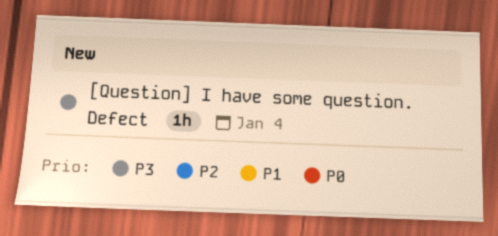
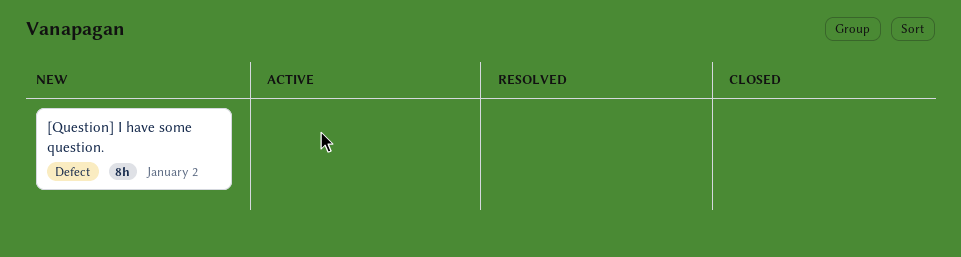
[Question] I have some question., estimate: 1h -> 8h
[Question] I have some question., due: Jan 4 -> Jan 2

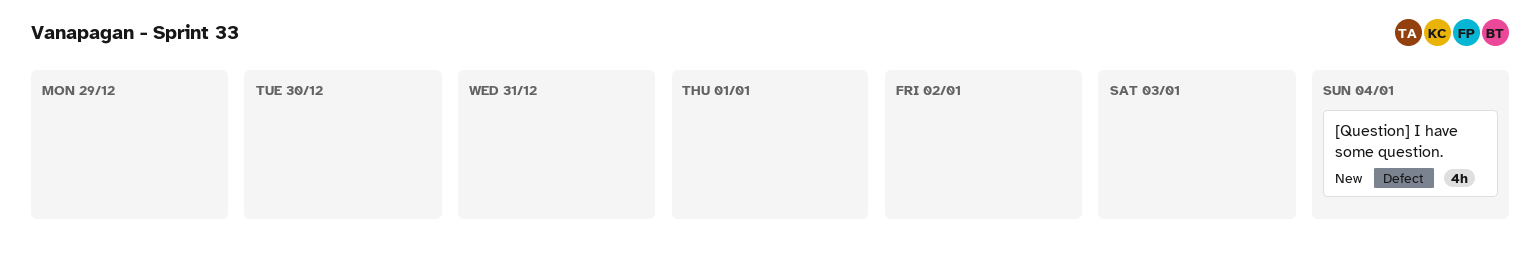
[Question] I have some question., estimate: 8h -> 4h
[Question] I have some question., due: Jan 2 -> Jan 4

